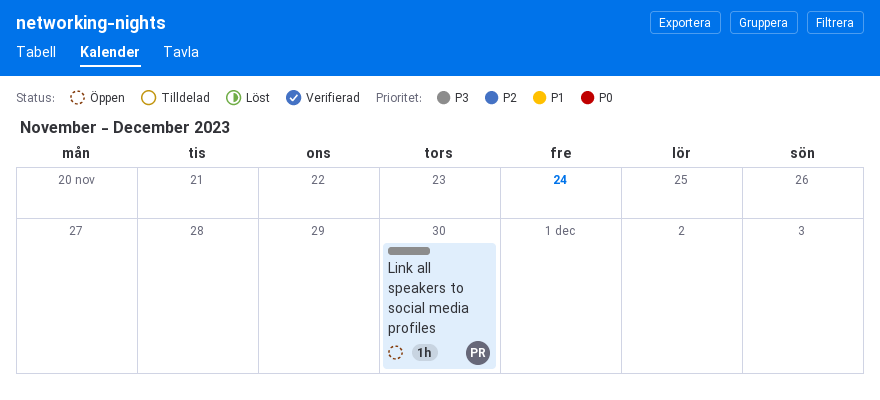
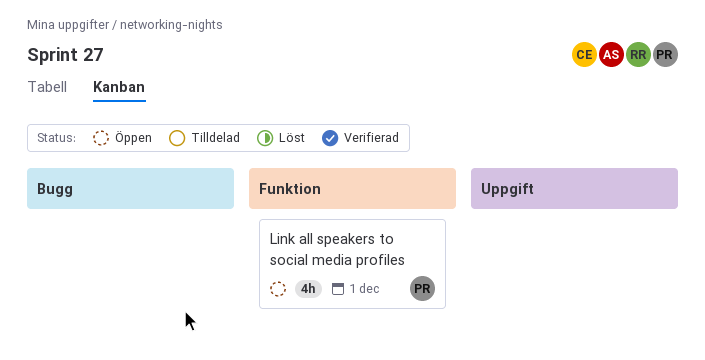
Link all speakers to social media profiles, estimate: 1h -> 4h
Link all speakers to social media profiles, due: Nov 30 -> Dec 1

